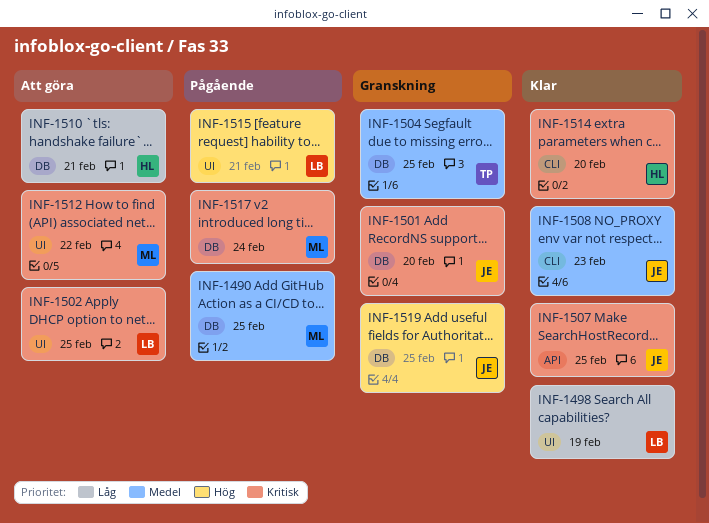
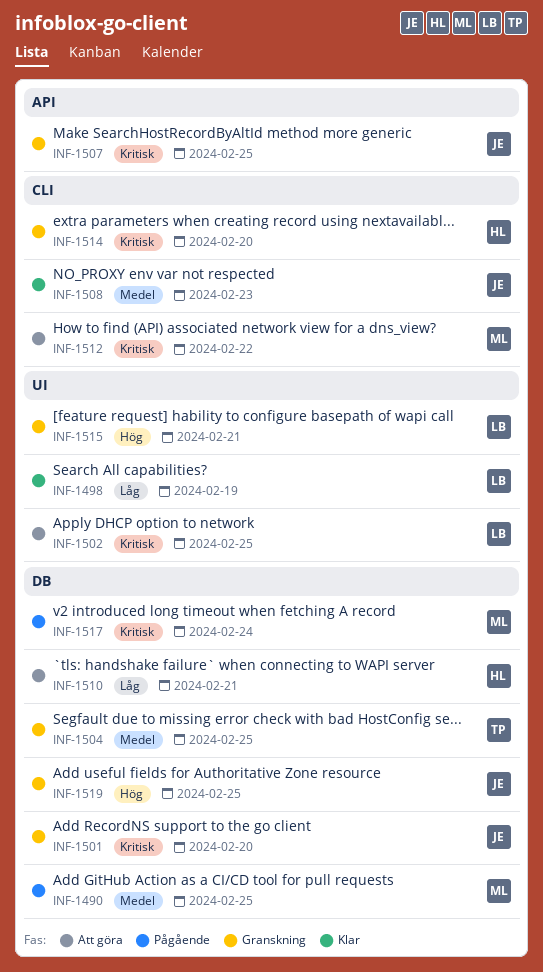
INF-1507, status: Klar -> Granskning
INF-1512, label: UI -> CLI
INF-1514, status: Klar -> Granskning
INF-1515, status: Pågående -> Granskning

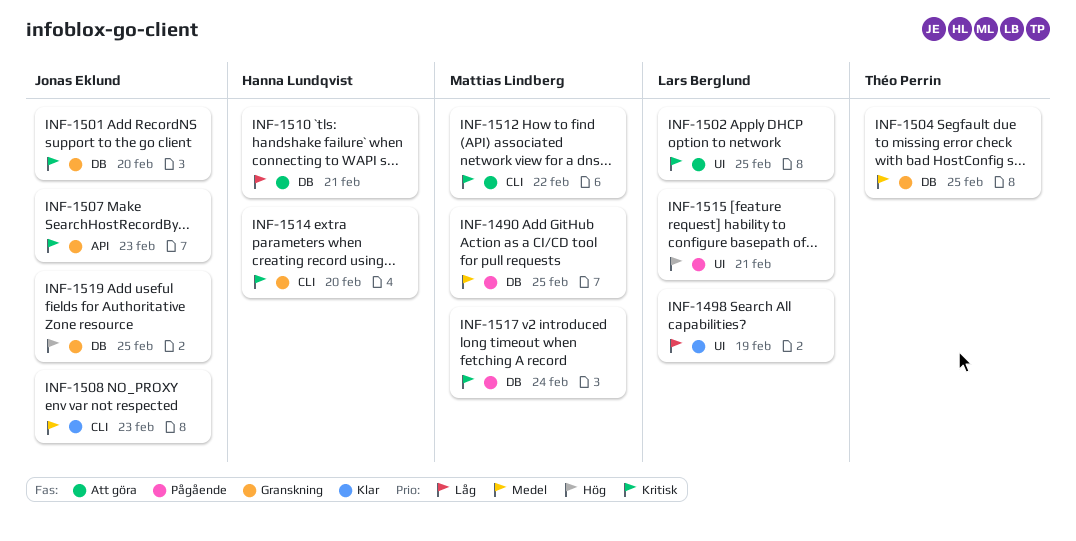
INF-1507, due: Feb 25 -> Feb 23
INF-1515, status: Granskning -> Pågående

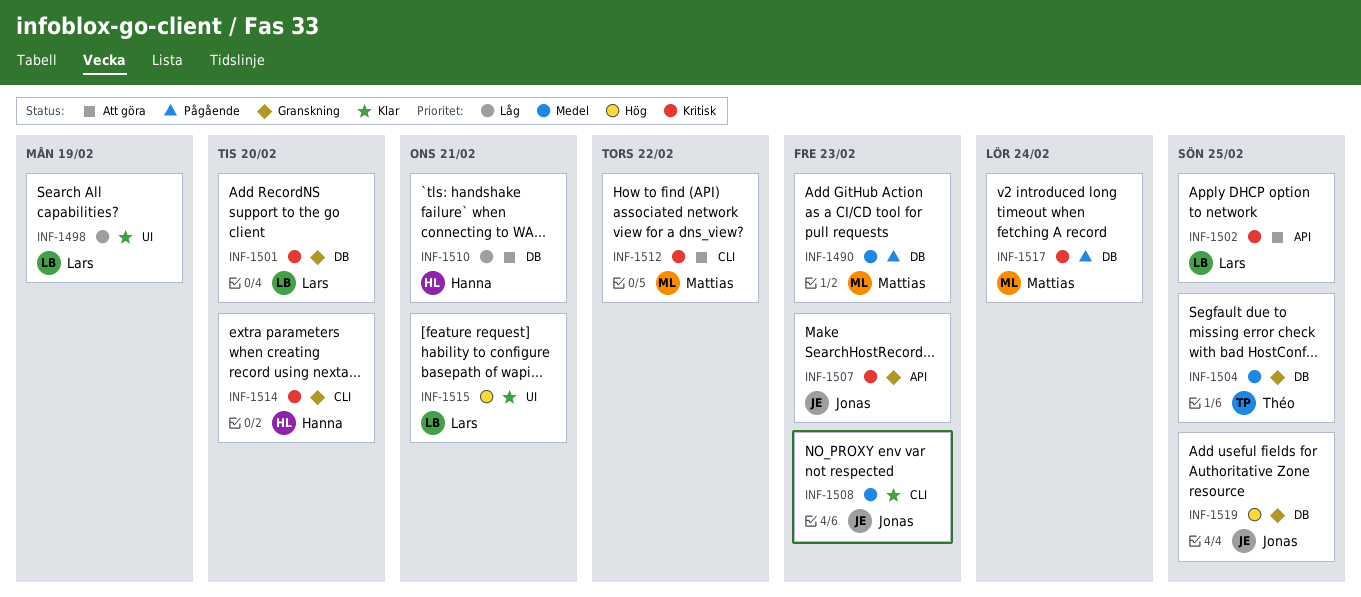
INF-1490, due: Feb 25 -> Feb 23
INF-1501, owner: Jonas Eklund -> Lars Berglund
INF-1502, label: UI -> API
INF-1515, status: Pågående -> Klar

